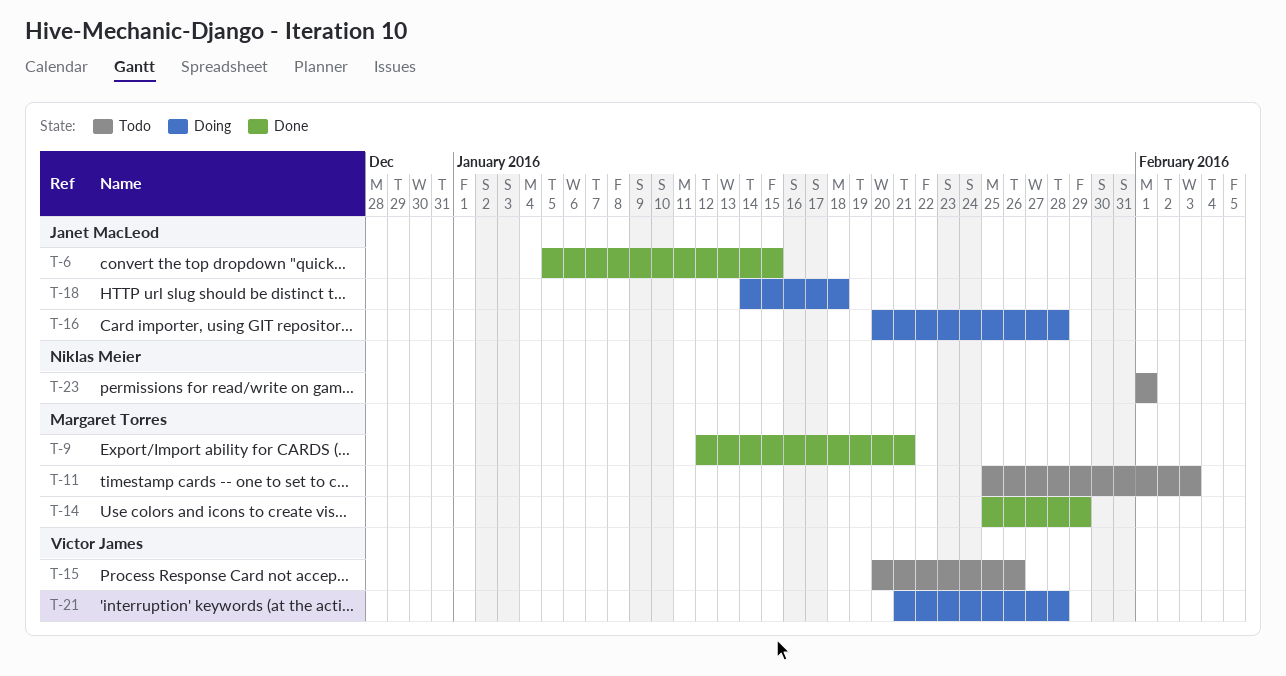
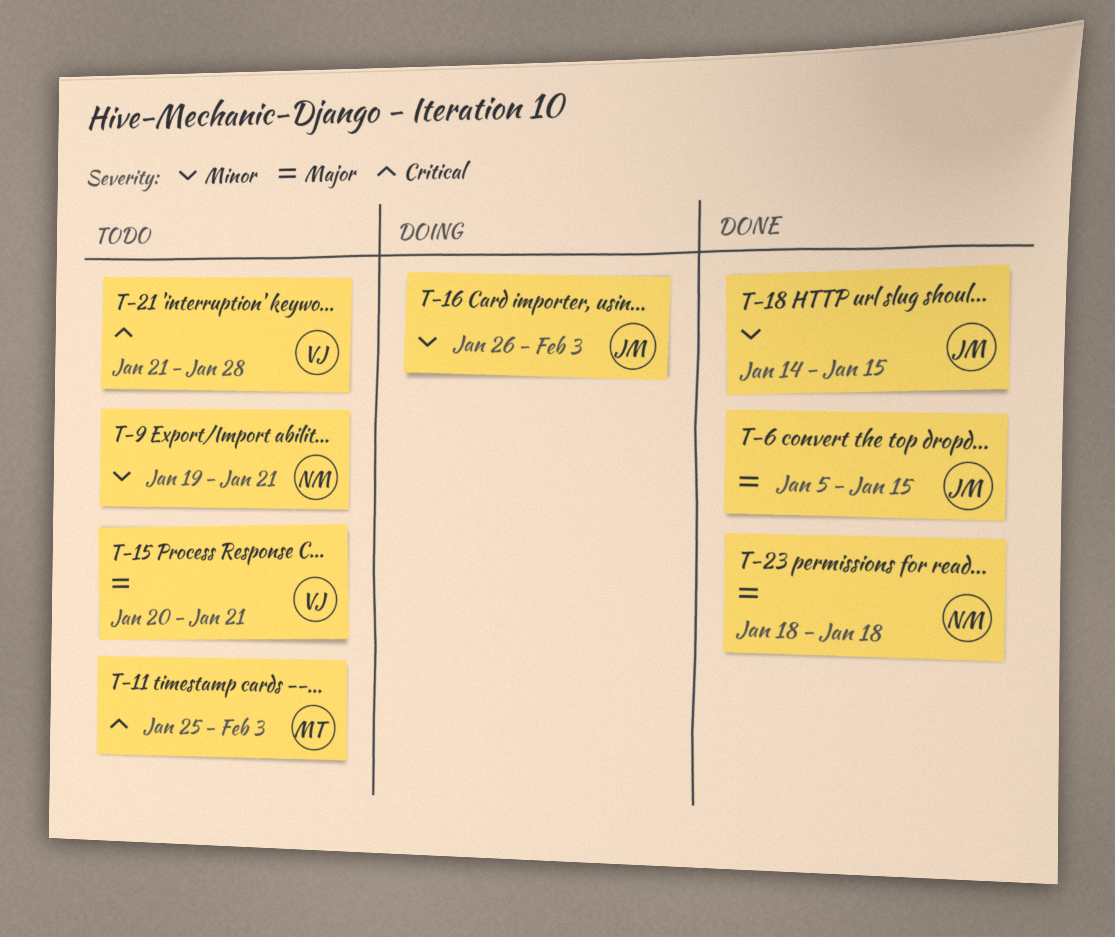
T-9, status: Done -> Todo
T-9, owner: Margaret Torres -> Niklas Meier
T-9, start: Jan 12 -> Jan 19
T-14: present -> none
T-15, due: Jan 26 -> Jan 21
T-16, start: Jan 20 -> Jan 26
T-16, due: Jan 28 -> Feb 3
T-18, status: Doing -> Done
T-18, due: Jan 18 -> Jan 15
T-21, status: Doing -> Todo
T-23, status: Todo -> Done
T-23, start: Feb 1 -> Jan 18
T-23, due: Feb 1 -> Jan 18

